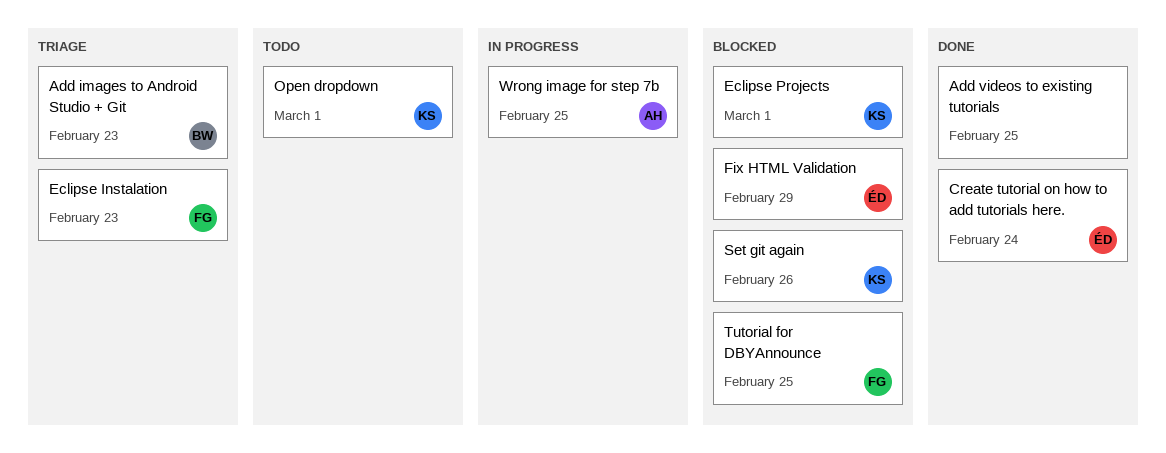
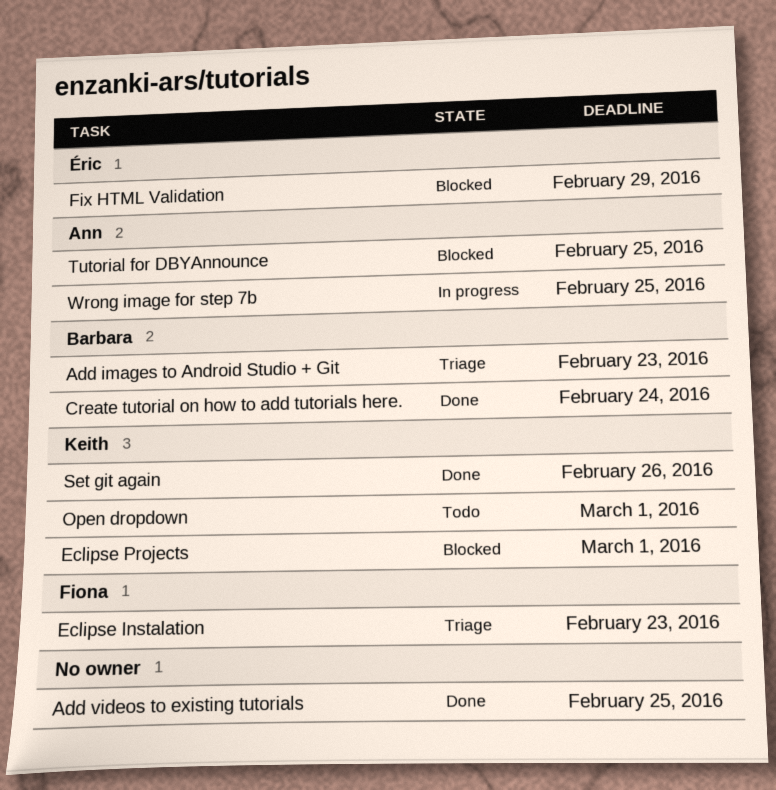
Create tutorial on how to add tutorials here., owner: Éric -> Barbara
Set git again, status: Blocked -> Done
Tutorial for DBYAnnounce, owner: Fiona -> Ann

